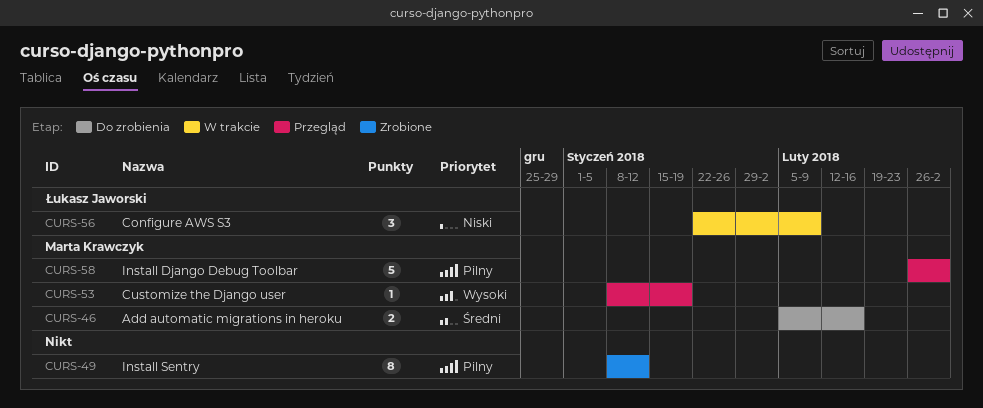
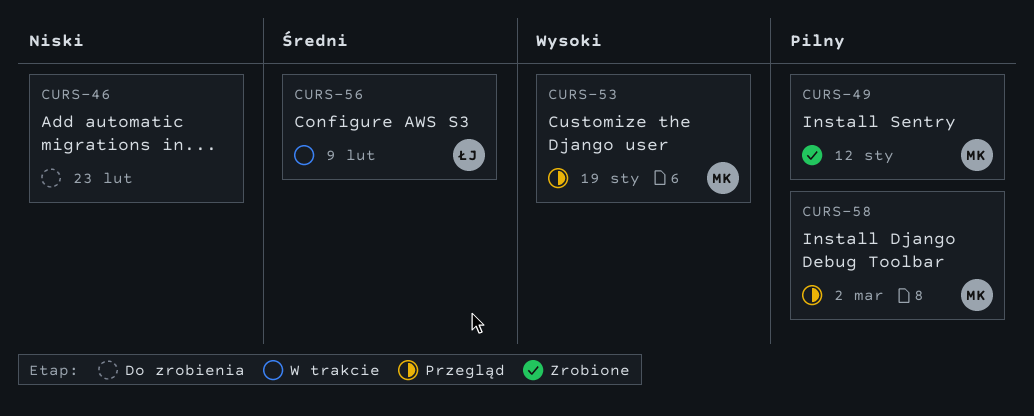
CURS-46, owner: Marta Krawczyk -> none
CURS-46, priority: Średni -> Niski
CURS-46, due: Feb 16 -> Feb 23
CURS-49, owner: none -> Marta Krawczyk
CURS-56, priority: Niski -> Średni

